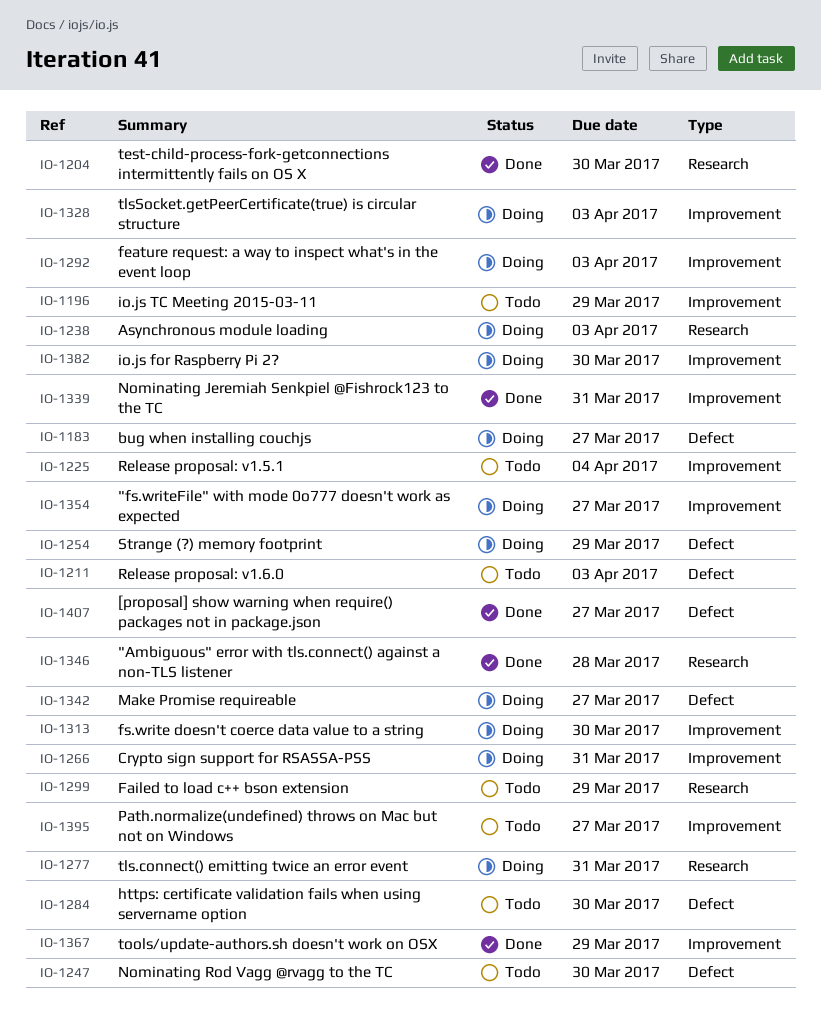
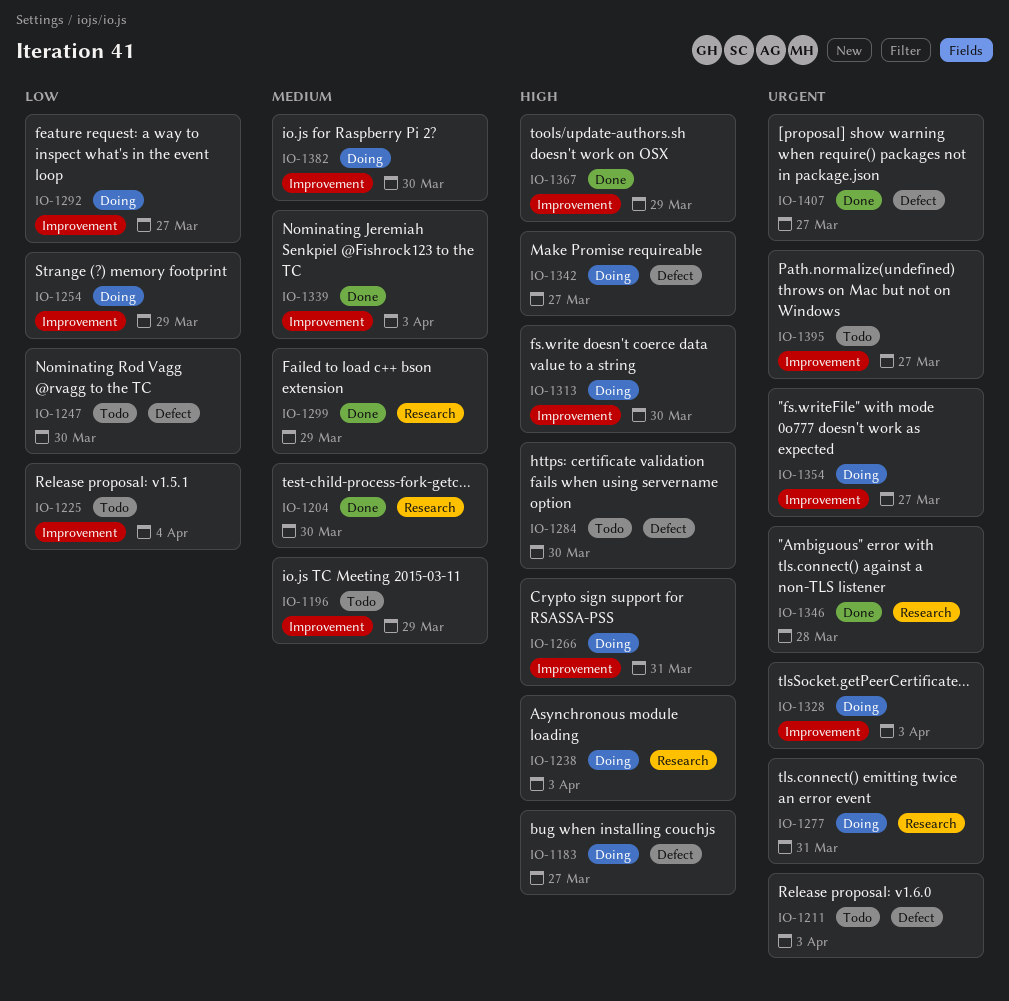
IO-1254, label: Defect -> Improvement
IO-1292, due: Apr 3 -> Mar 27
IO-1299, status: Todo -> Done
IO-1339, due: Mar 31 -> Apr 3

